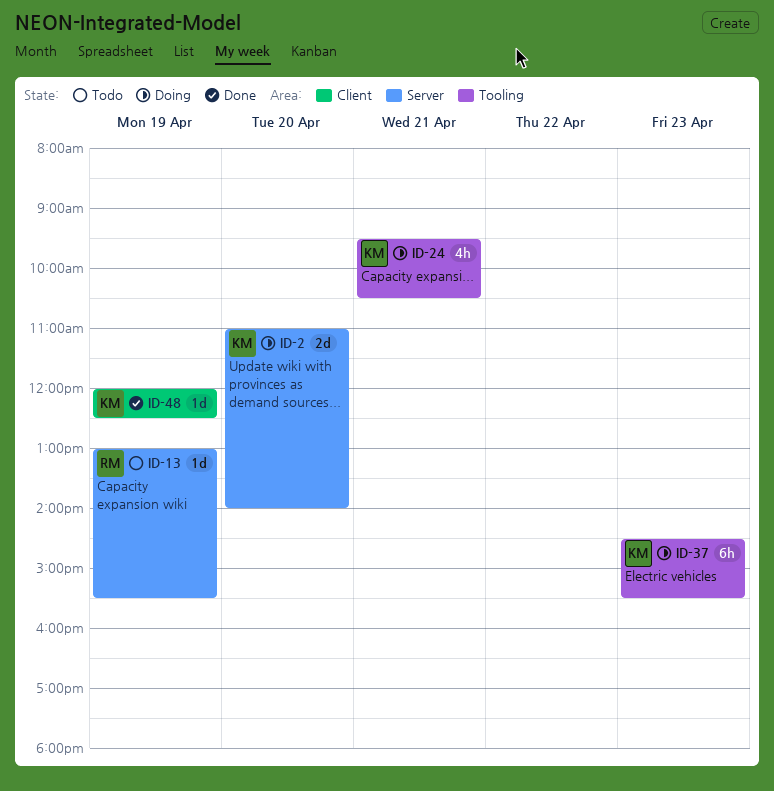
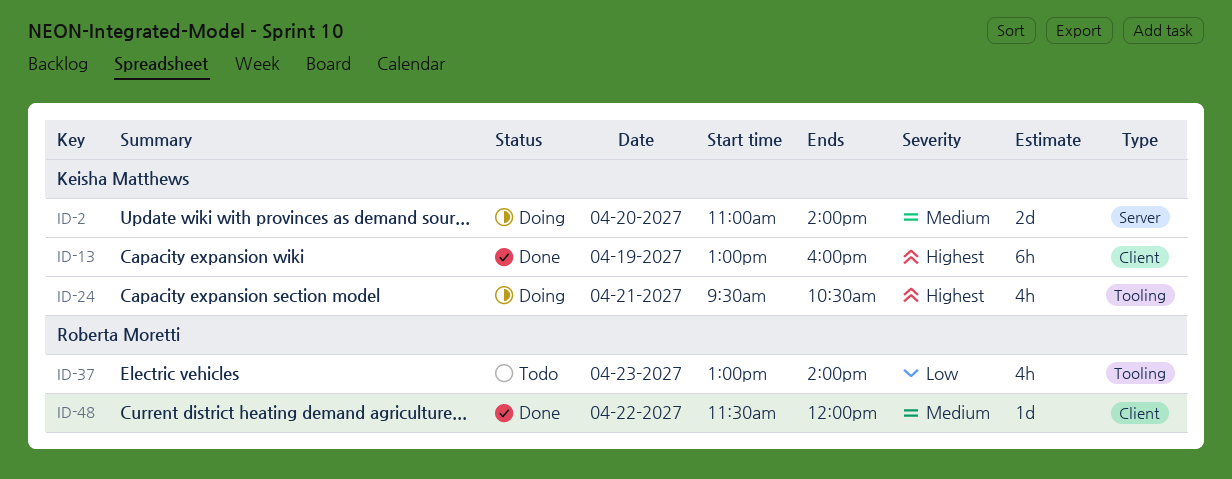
ID-13, status: Todo -> Done
ID-13, owner: Roberta Moretti -> Keisha Matthews
ID-13, label: Server -> Client
ID-13, estimate: 1d -> 6h
ID-13, ends: 15:30 -> 16:00
ID-37, status: Doing -> Todo
ID-37, owner: Keisha Matthews -> Roberta Moretti
ID-37, estimate: 6h -> 4h
ID-37, begins: 14:30 -> 13:00
ID-37, ends: 15:30 -> 14:00
ID-48, owner: Keisha Matthews -> Roberta Moretti
ID-48, day: Apr 19 -> Apr 22
ID-48, begins: 12:00 -> 11:30
ID-48, ends: 12:30 -> 12:00

